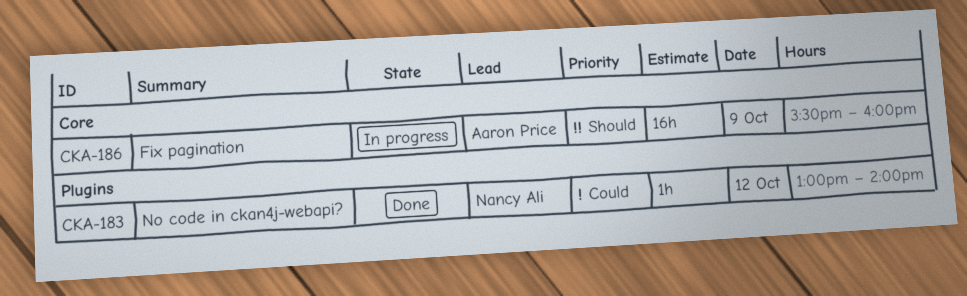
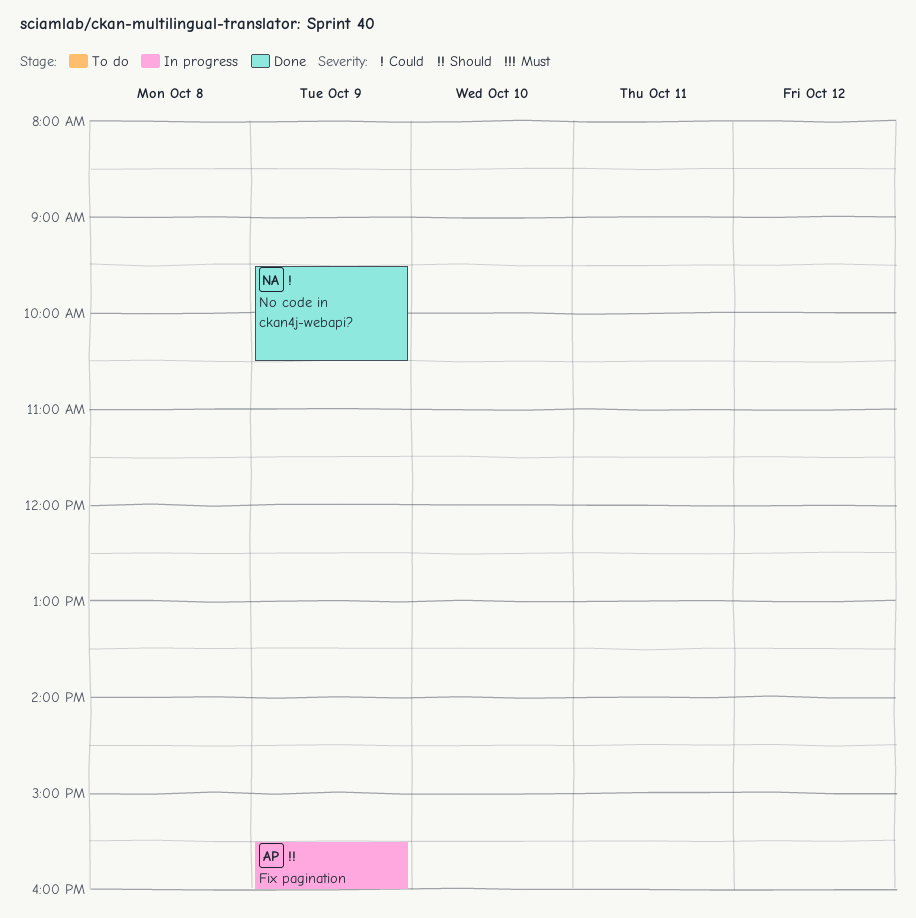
No code in ckan4j-webapi?, day: Oct 12 -> Oct 9
No code in ckan4j-webapi?, begins: 13:00 -> 09:30
No code in ckan4j-webapi?, ends: 14:00 -> 10:30

